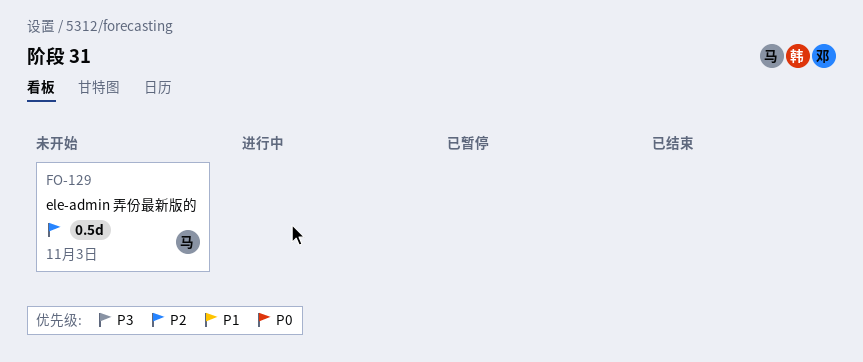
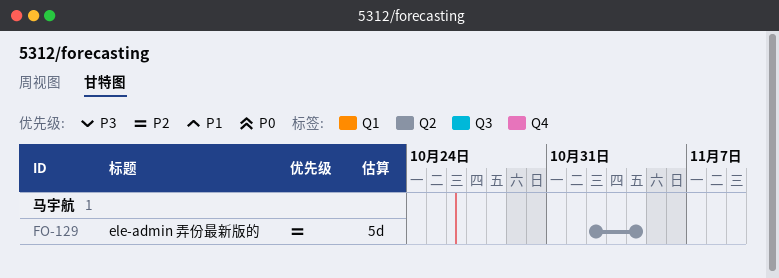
FO-129, estimate: 0.5d -> 5d
FO-129, due: Nov 3 -> Nov 4

